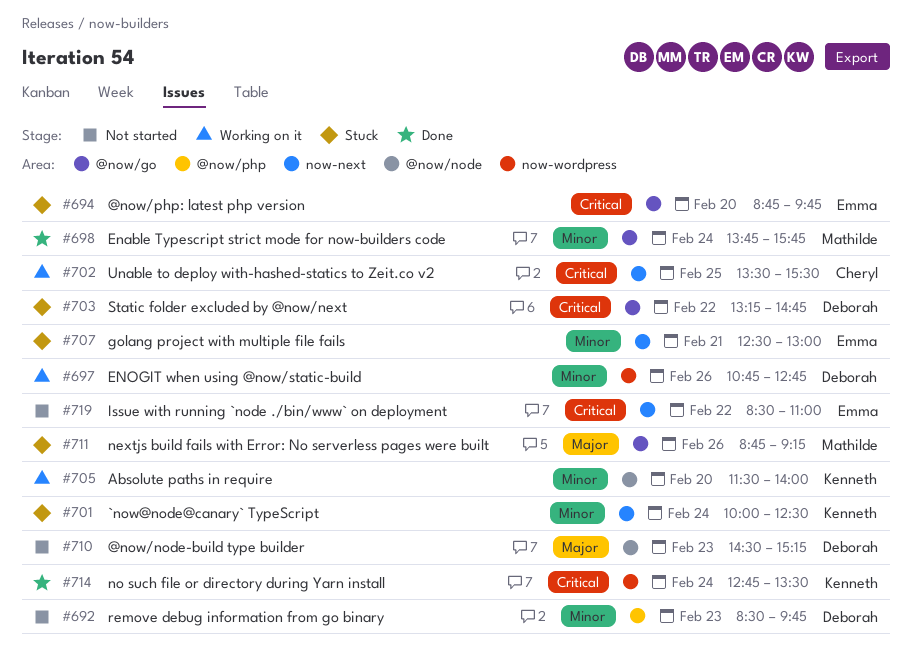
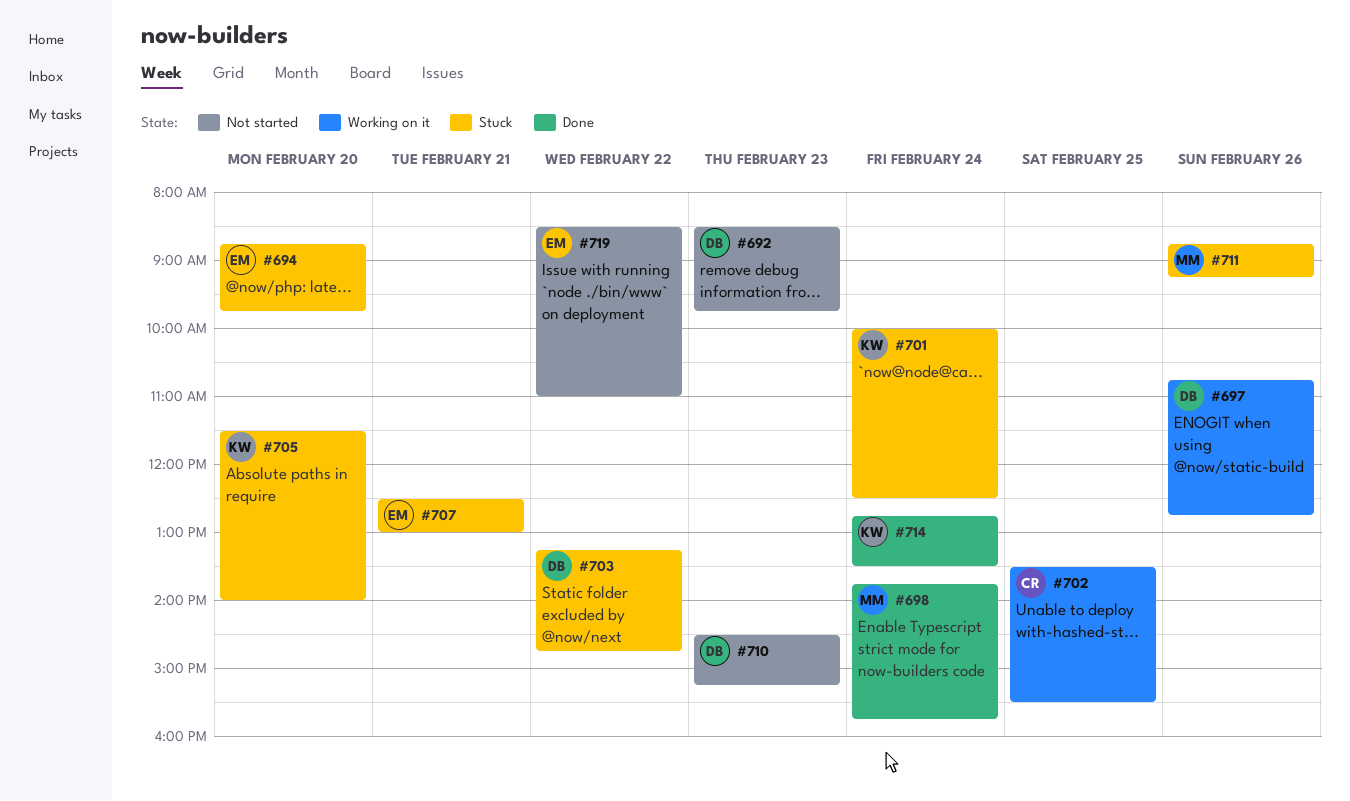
#705, status: Working on it -> Stuck

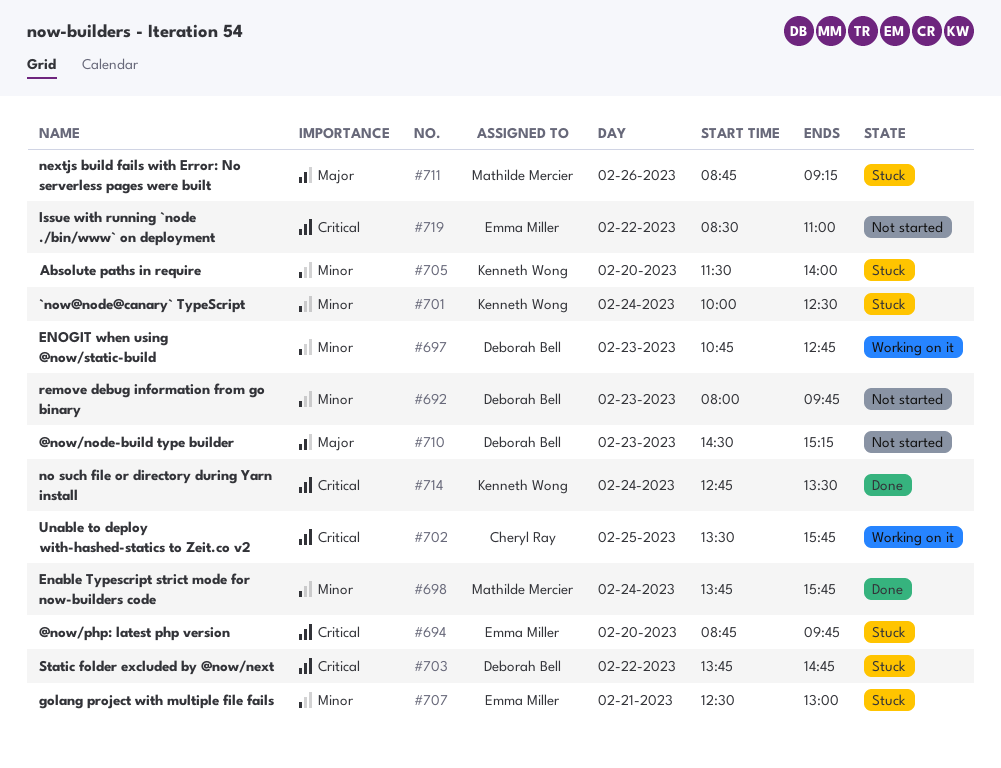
#692, begins: 08:30 -> 08:00
#697, day: Feb 26 -> Feb 23
#702, ends: 15:30 -> 15:45
#703, begins: 13:15 -> 13:45

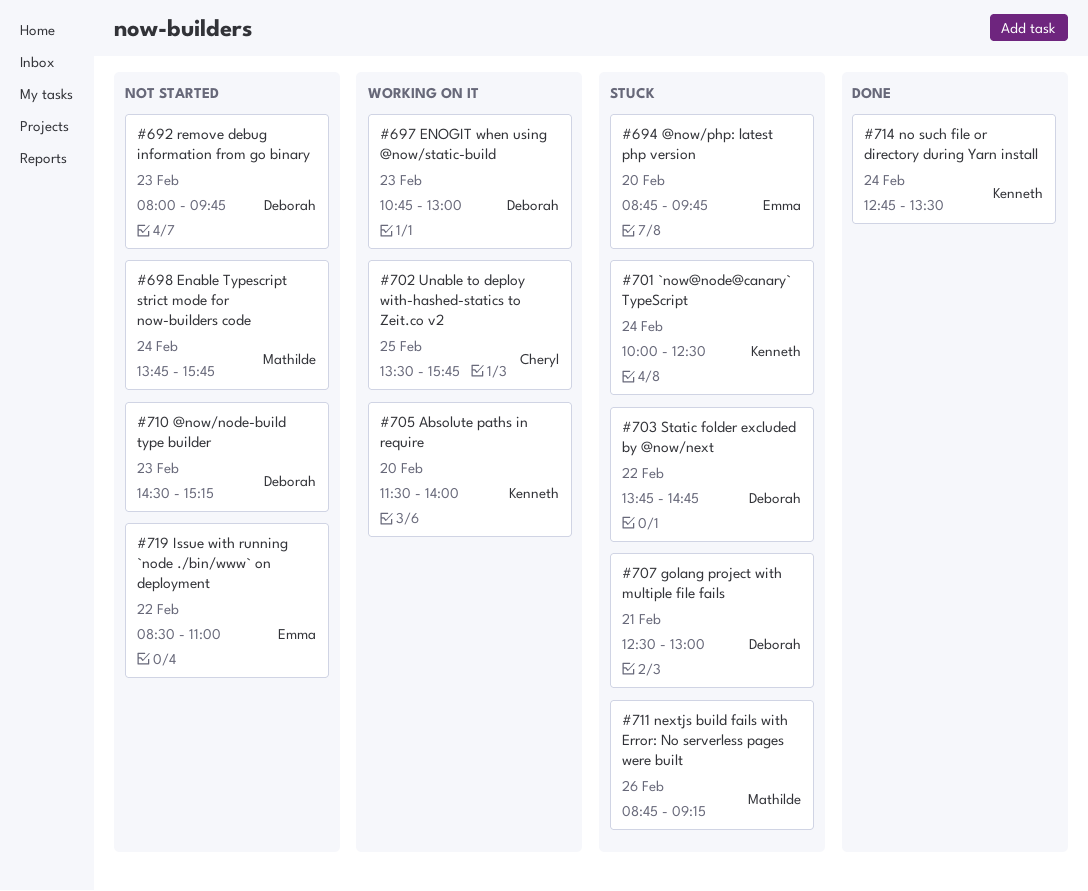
#697, ends: 12:45 -> 13:00
#698, status: Done -> Not started
#705, status: Stuck -> Working on it
#707, owner: Emma Miller -> Deborah Bell

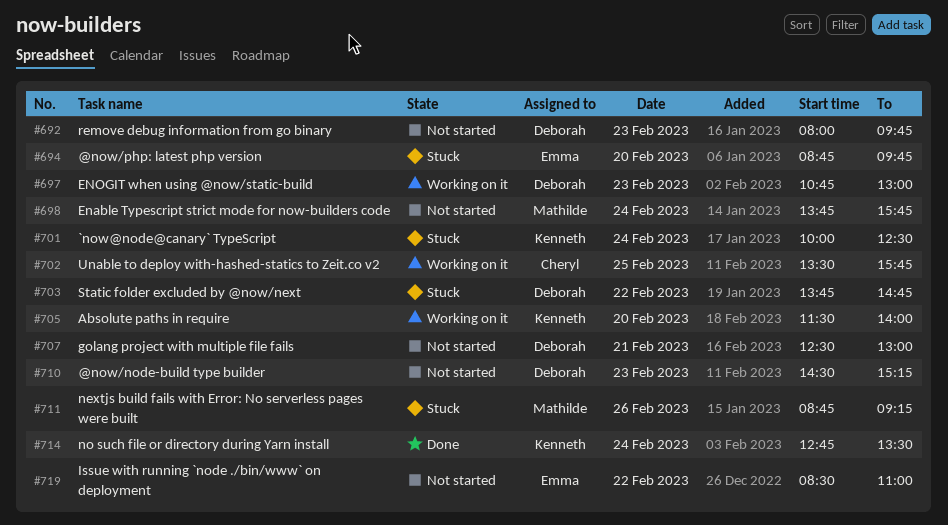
#707, status: Stuck -> Not started

